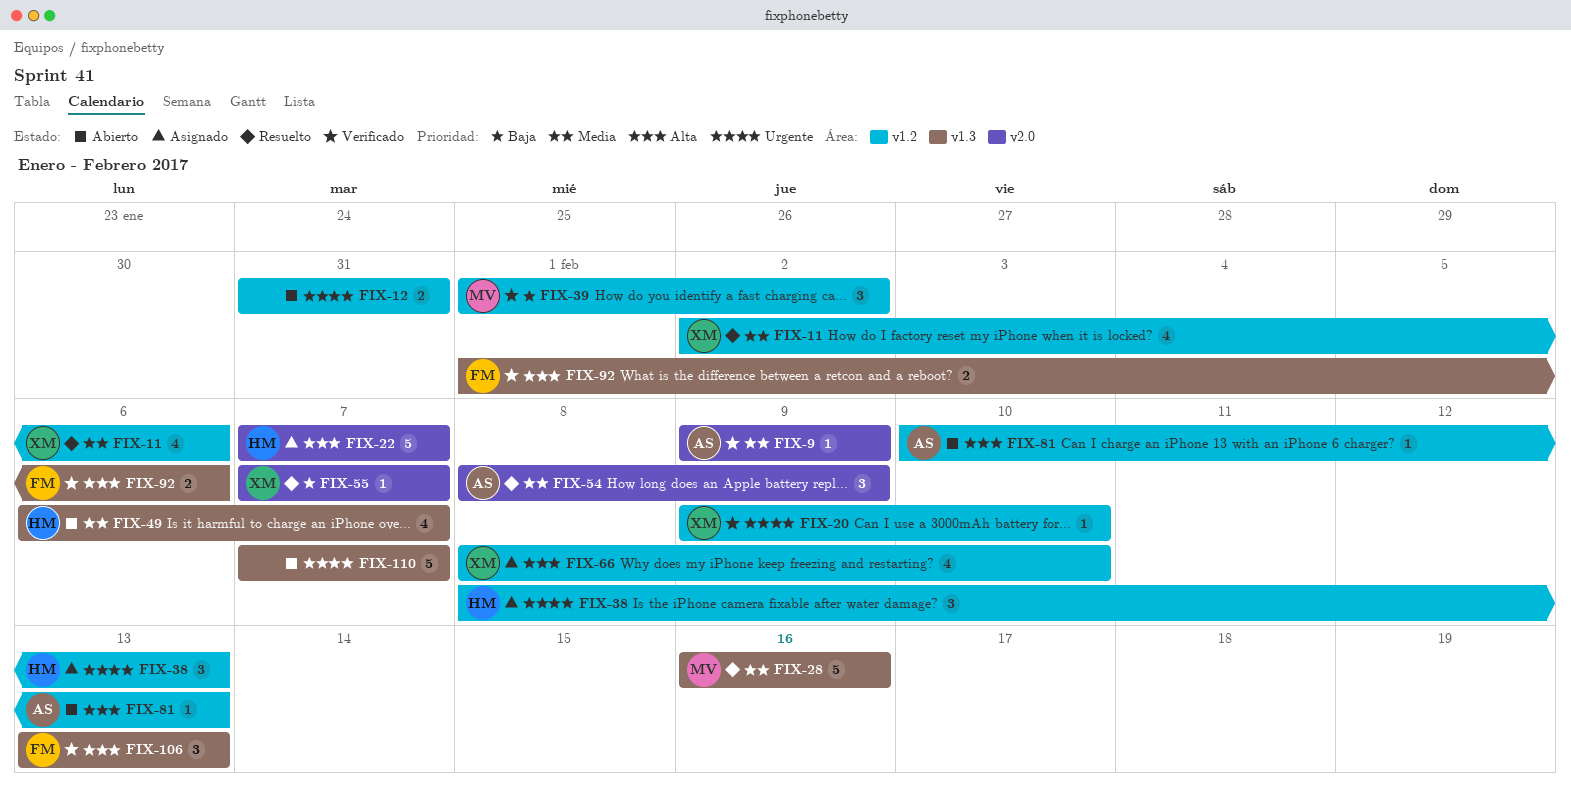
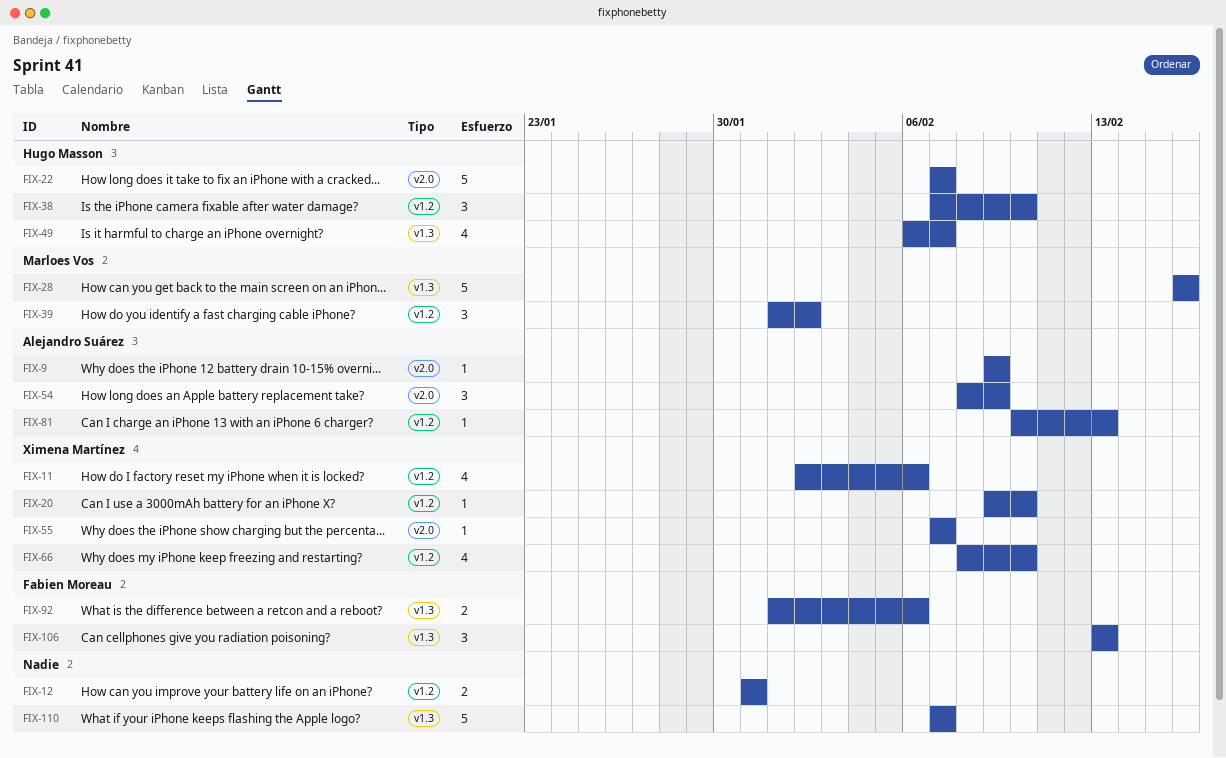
FIX-38, start: Feb 8 -> Feb 7
FIX-38, due: Feb 13 -> Feb 10

